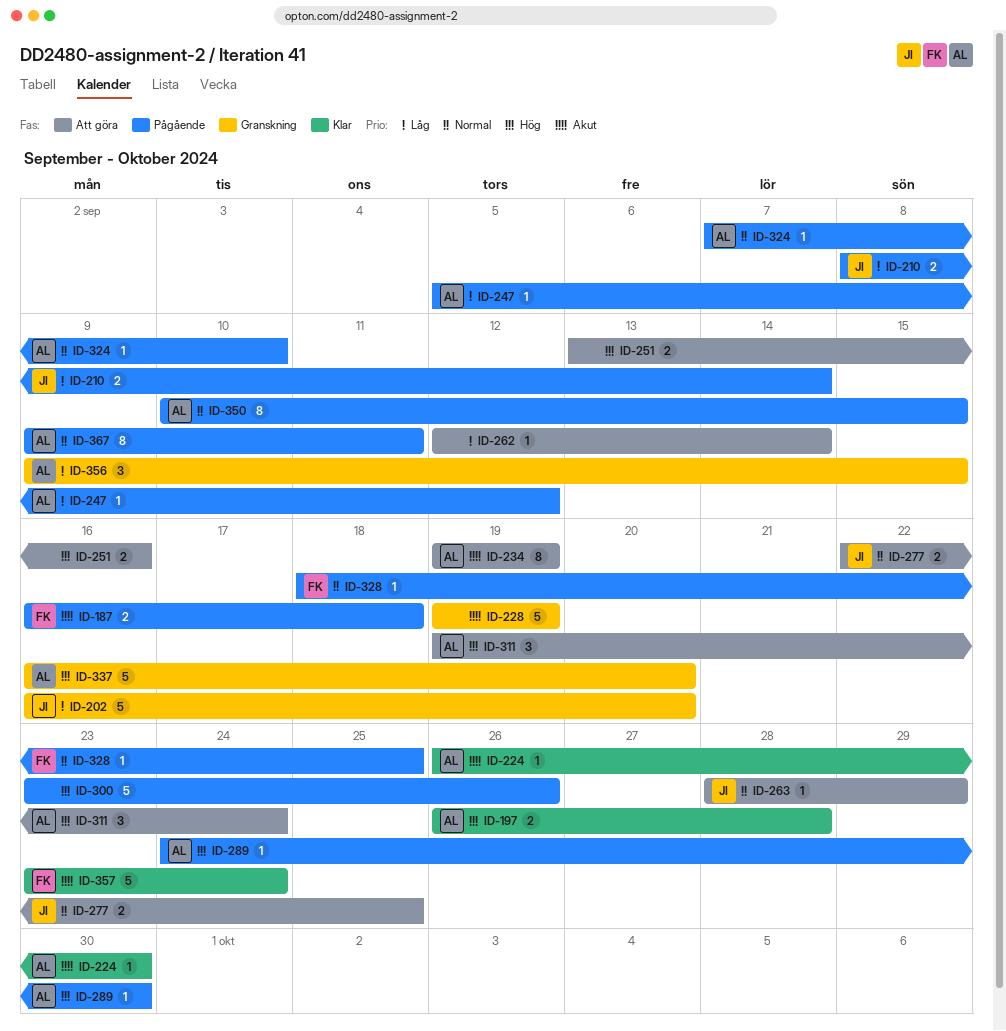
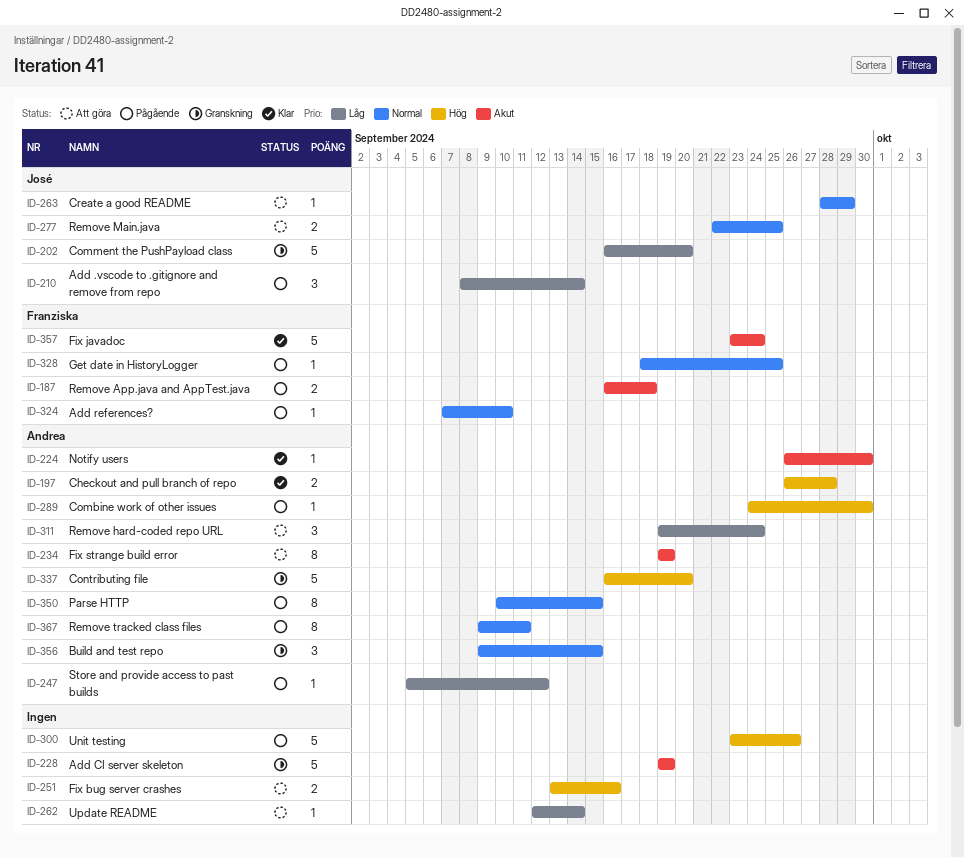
ID-210, estimate: 2 -> 3
ID-311, priority: Hög -> Låg
ID-324, owner: Andrea -> Franziska
ID-356, priority: Låg -> Normal

